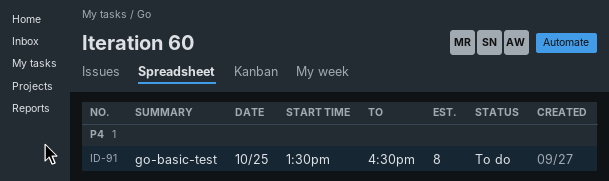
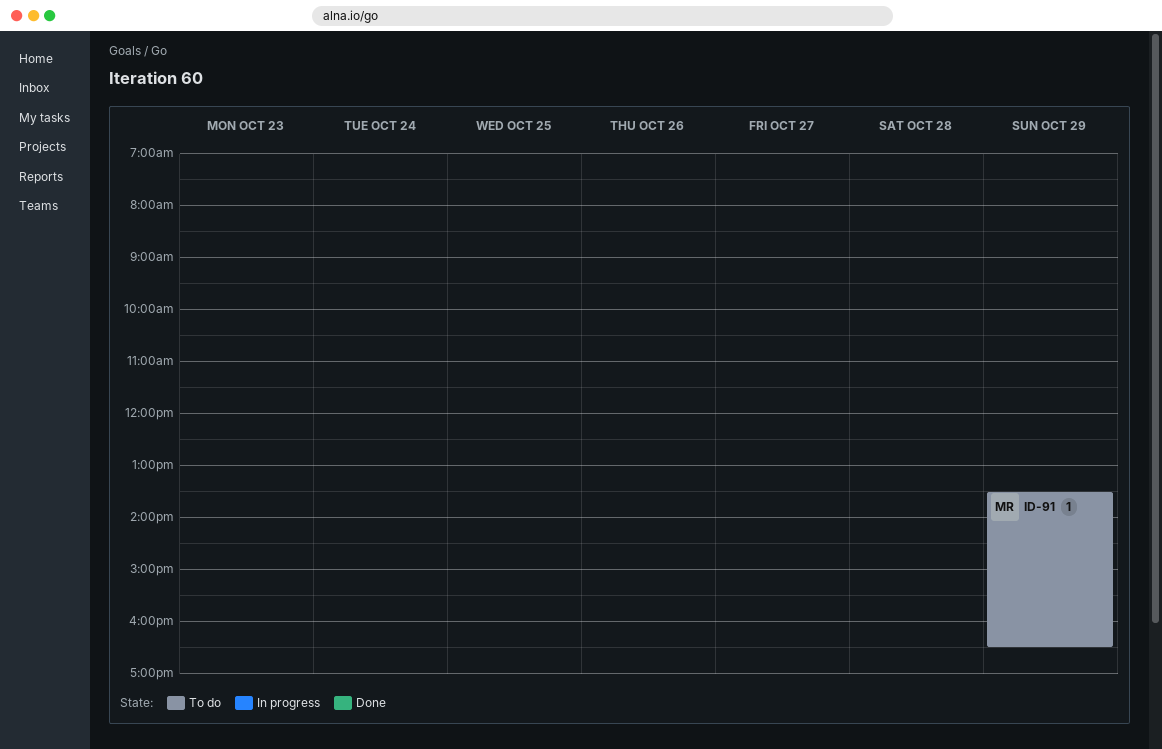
ID-91, estimate: 8 -> 1
ID-91, day: Oct 25 -> Oct 29

